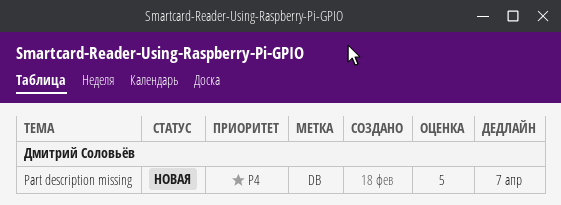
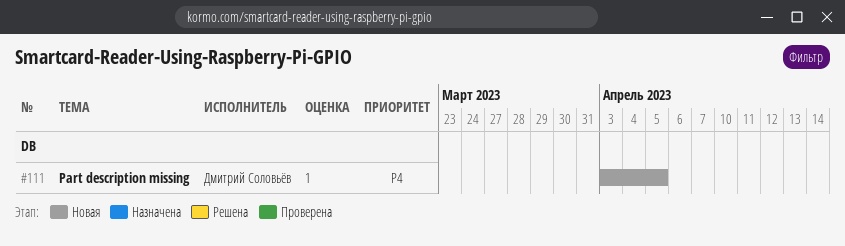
Part description missing, estimate: 5 -> 1
Part description missing, due: Apr 7 -> Apr 5

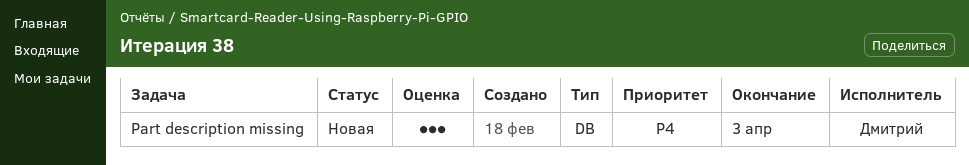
Part description missing, estimate: 1 -> 3
Part description missing, due: Apr 5 -> Apr 3

